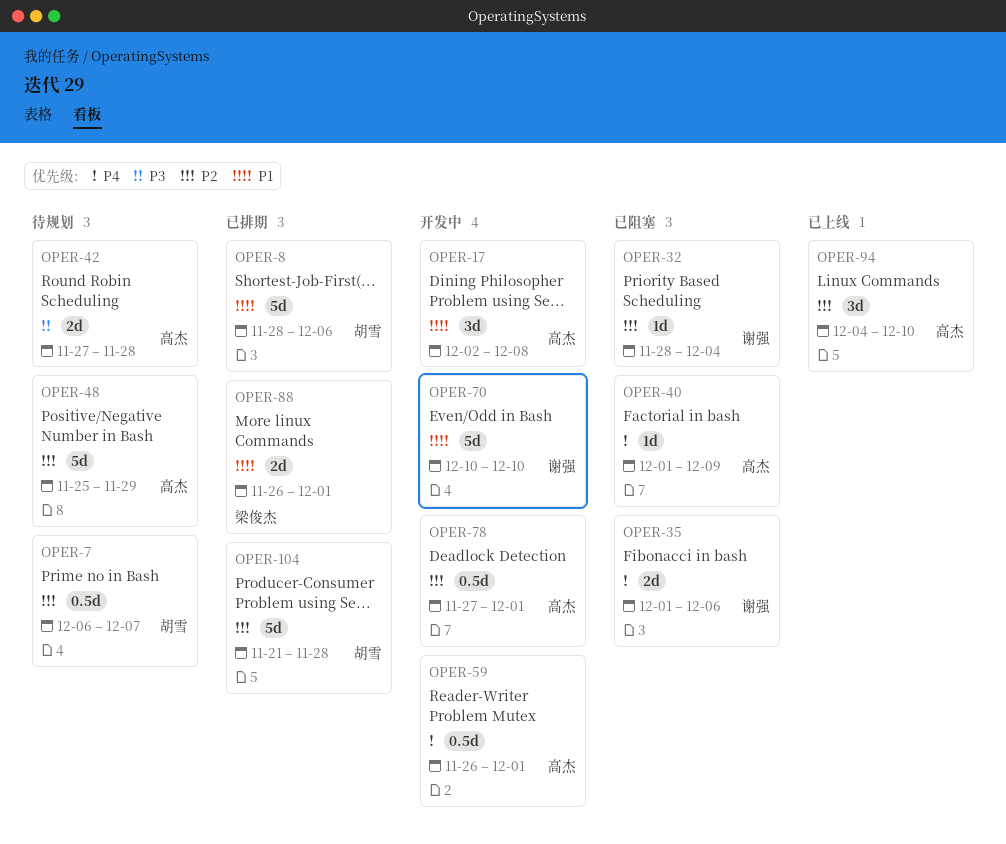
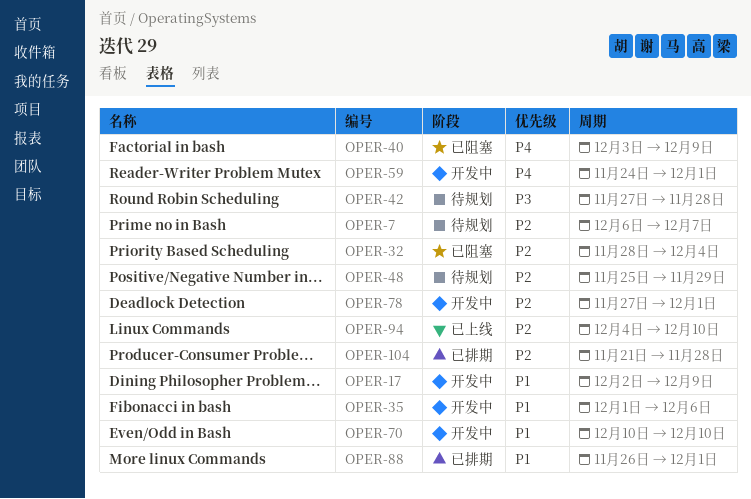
OPER-8: present -> none
OPER-17, due: Dec 8 -> Dec 9
OPER-35, status: 已阻塞 -> 开发中
OPER-35, priority: P4 -> P1
OPER-40, start: Dec 1 -> Dec 3
OPER-59, start: Nov 26 -> Nov 24

